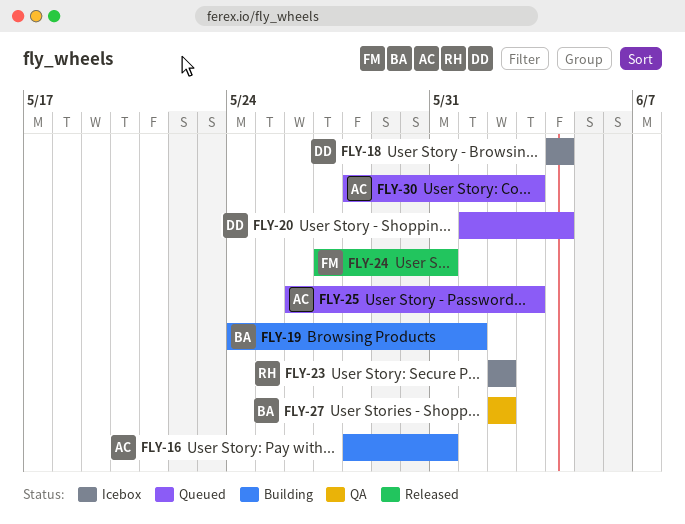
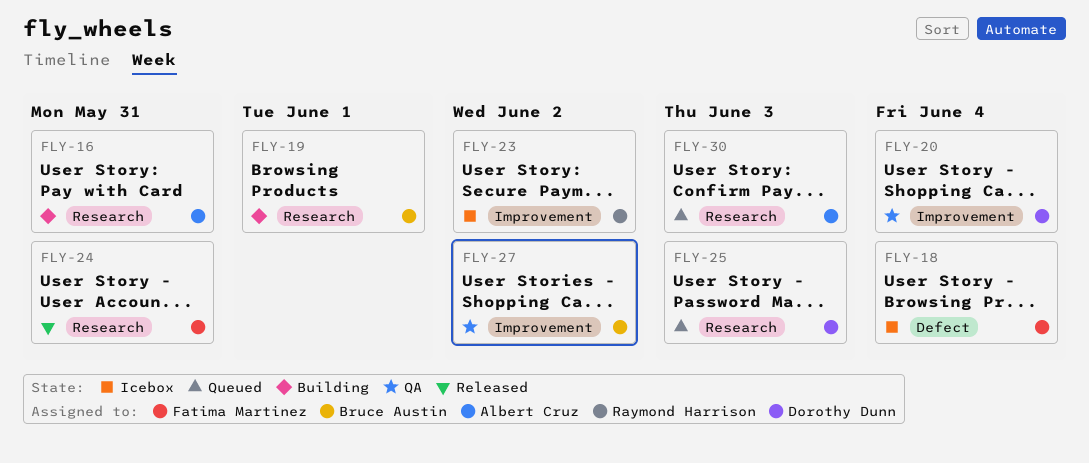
FLY-18, owner: Dorothy Dunn -> Fatima Martinez
FLY-20, status: Queued -> QA
FLY-25, owner: Albert Cruz -> Dorothy Dunn

